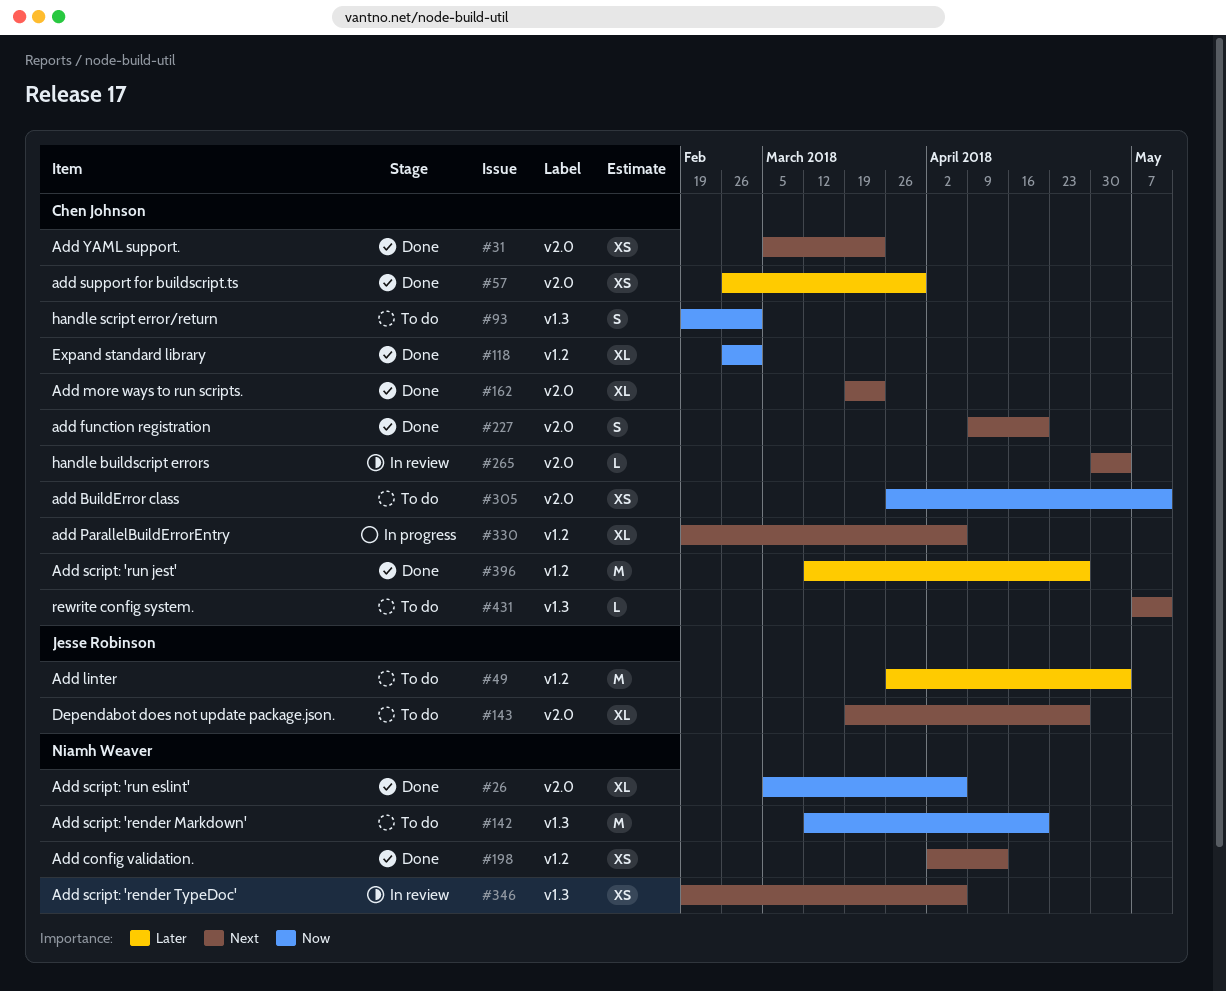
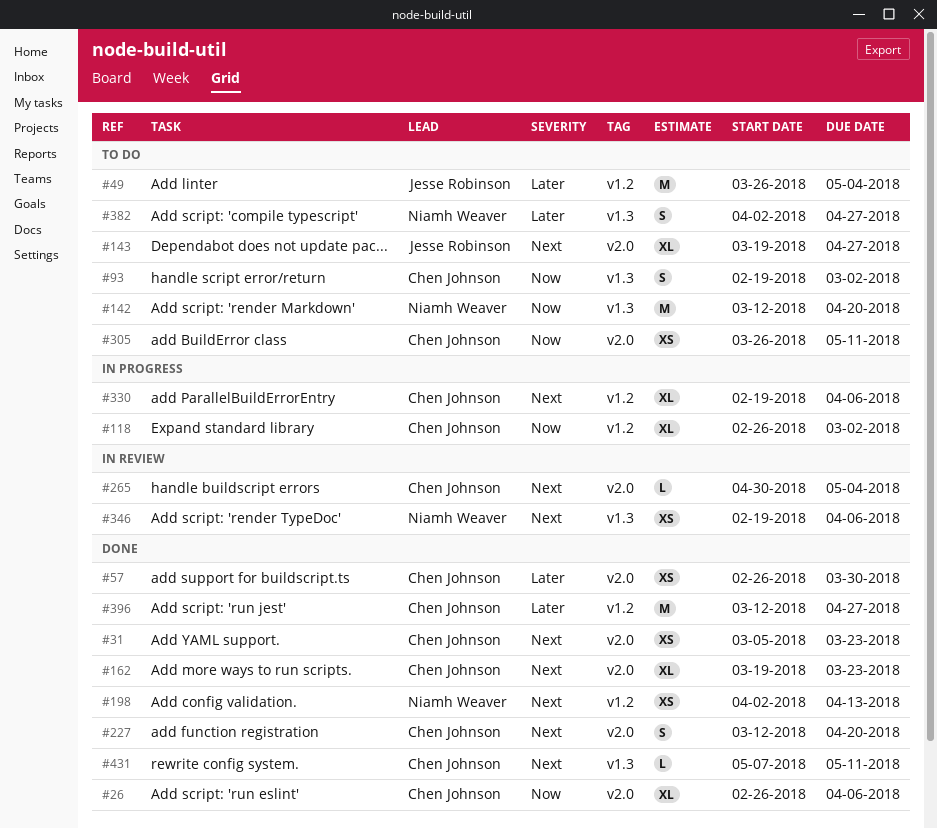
#26, owner: Niamh Weaver -> Chen Johnson
#26, start: Mar 5 -> Feb 26
#118, status: Done -> In progress
#227, start: Apr 9 -> Mar 12
#382: none -> present
#431, status: To do -> Done

